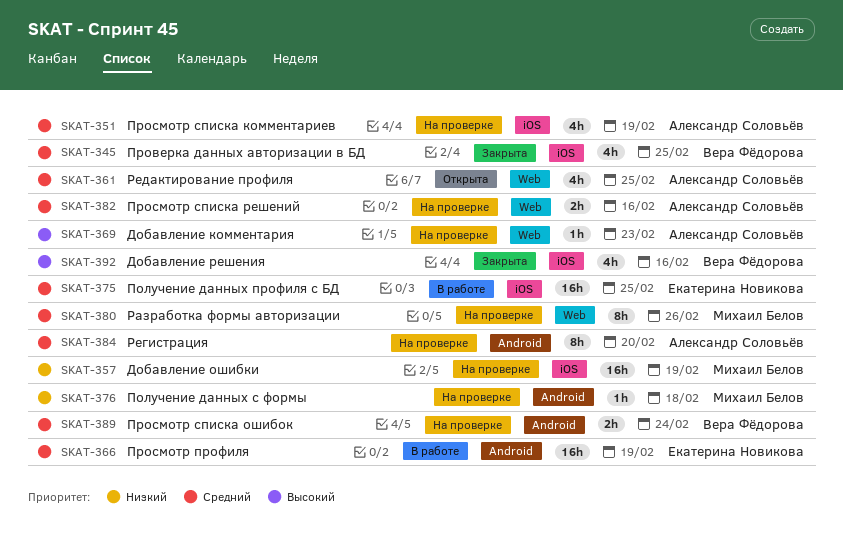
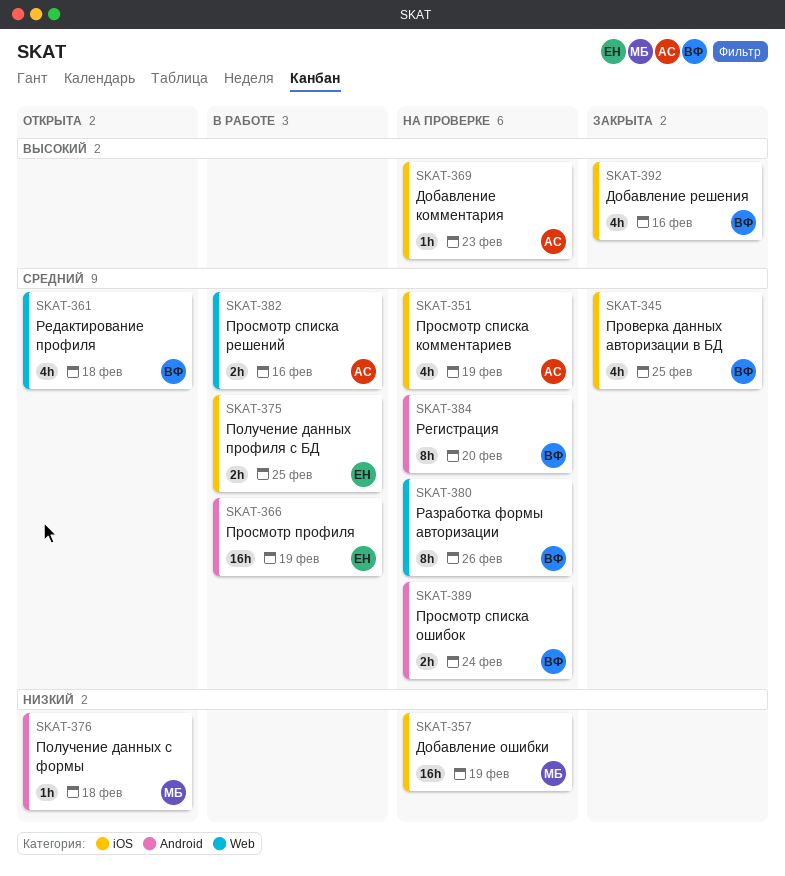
SKAT-361, owner: Александр Соловьёв -> Вера Фёдорова
SKAT-361, due: Feb 25 -> Feb 18
SKAT-369, label: Web -> iOS
SKAT-375, estimate: 16h -> 2h
SKAT-376, status: На проверке -> Открыта
SKAT-380, owner: Михаил Белов -> Вера Фёдорова
SKAT-382, status: На проверке -> В работе
SKAT-384, owner: Александр Соловьёв -> Вера Фёдорова

